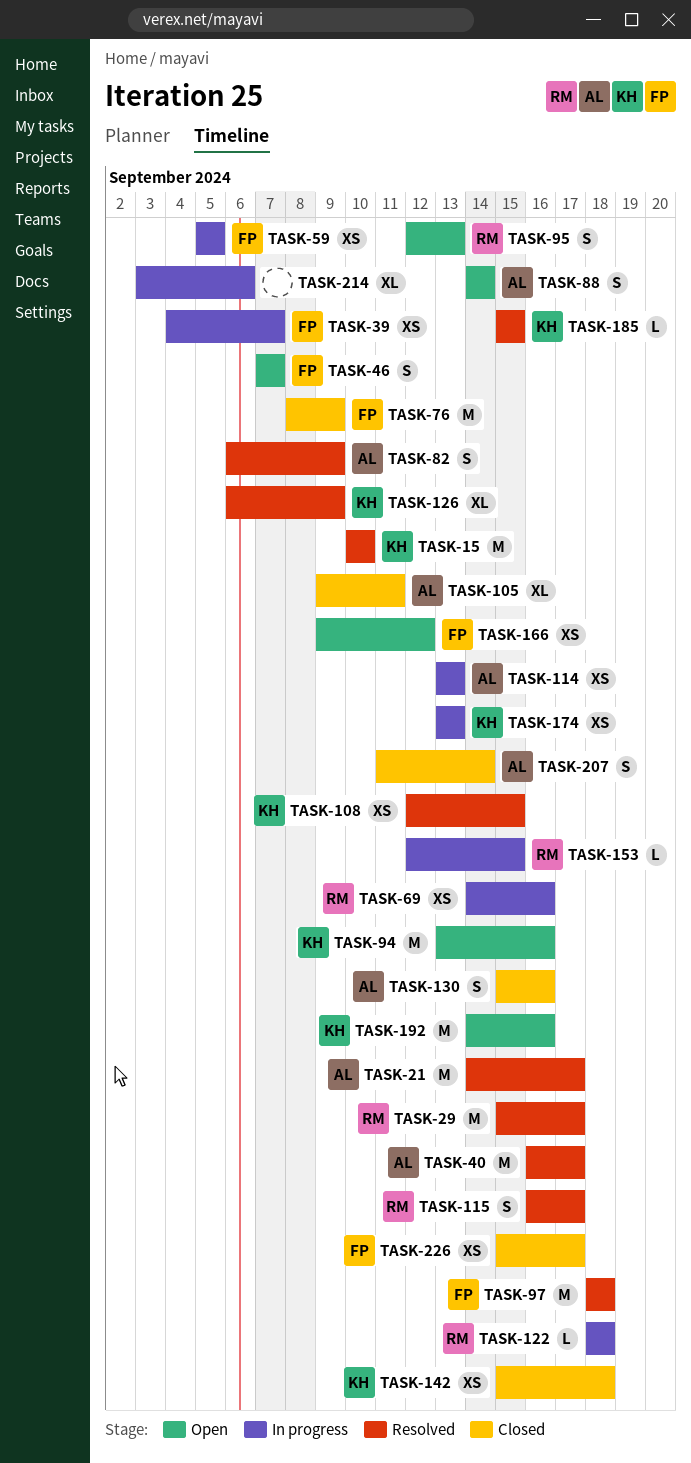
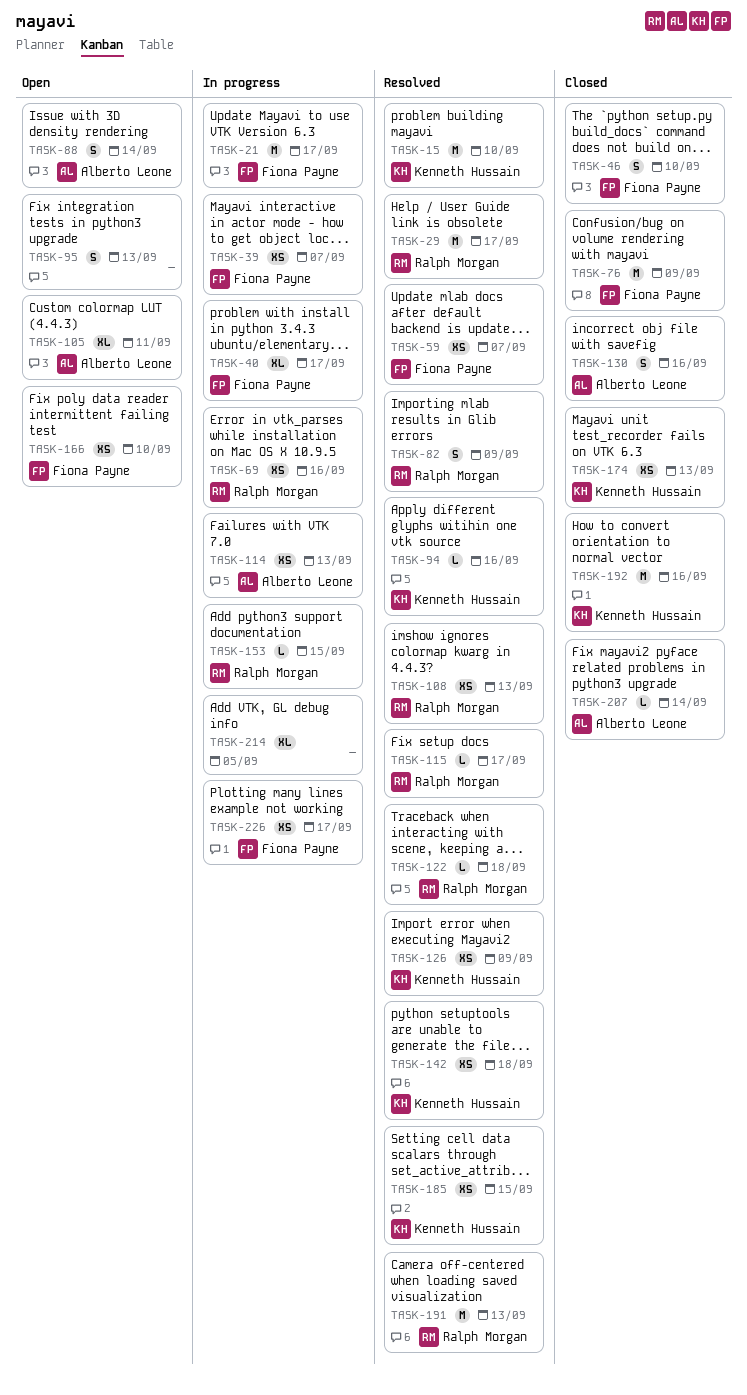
TASK-21, status: Resolved -> In progress
TASK-21, owner: Alberto Leone -> Fiona Payne
TASK-40, status: Resolved -> In progress
TASK-40, owner: Alberto Leone -> Fiona Payne
TASK-40, estimate: M -> XL
TASK-46, status: Open -> Closed
TASK-46, due: Sep 7 -> Sep 10
TASK-59, status: In progress -> Resolved
TASK-59, due: Sep 5 -> Sep 7
TASK-82, owner: Alberto Leone -> Ralph Morgan
TASK-94, status: Open -> Resolved
TASK-94, estimate: M -> L
TASK-95, owner: Ralph Morgan -> none
TASK-97: present -> none
TASK-105, status: Closed -> Open
TASK-108, owner: Kenneth Hussain -> Ralph Morgan
TASK-108, due: Sep 15 -> Sep 13
TASK-115, estimate: S -> L
TASK-122, status: In progress -> Resolved
TASK-126, estimate: XL -> XS
TASK-142, status: Closed -> Resolved
TASK-166, due: Sep 12 -> Sep 10
TASK-174, status: In progress -> Closed
TASK-185, estimate: L -> XS
TASK-191: none -> present
TASK-192, status: Open -> Closed
TASK-207, estimate: S -> L
TASK-214, due: Sep 6 -> Sep 5
TASK-226, status: Closed -> In progress

